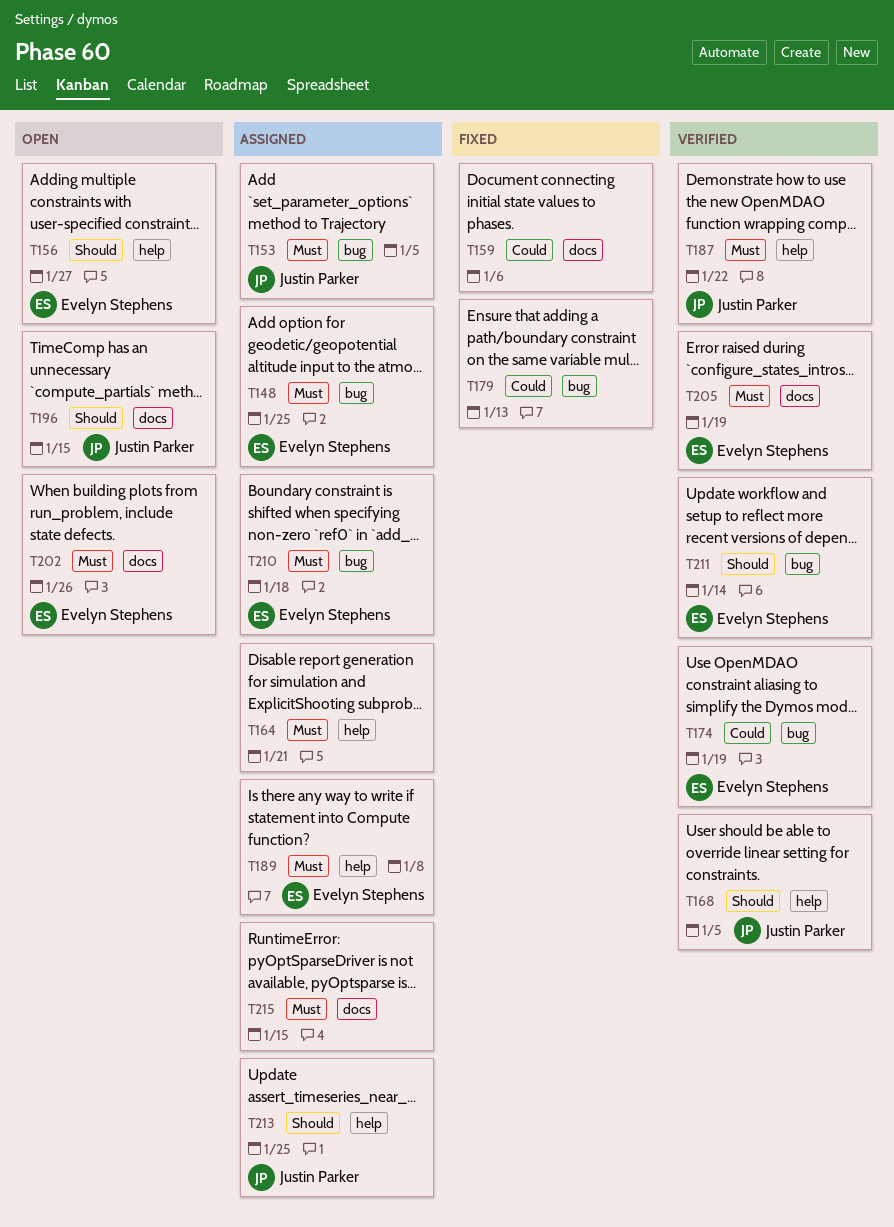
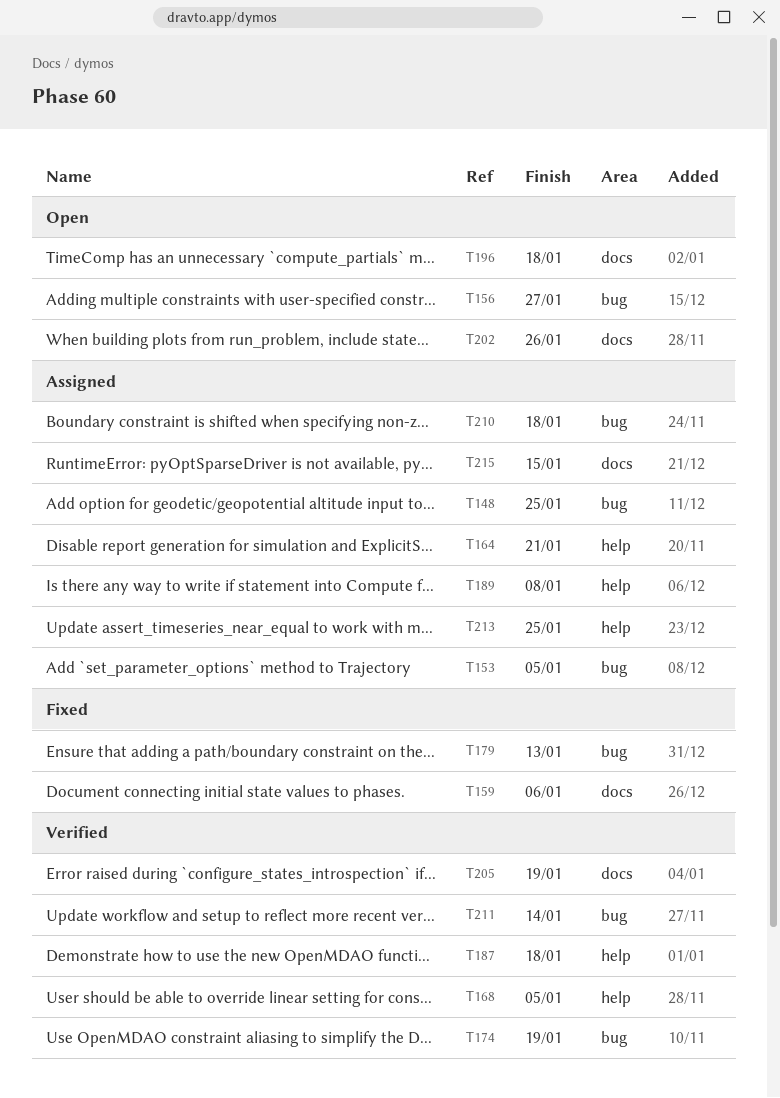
T156, label: help -> bug
T187, due: Jan 22 -> Jan 18
T196, due: Jan 15 -> Jan 18

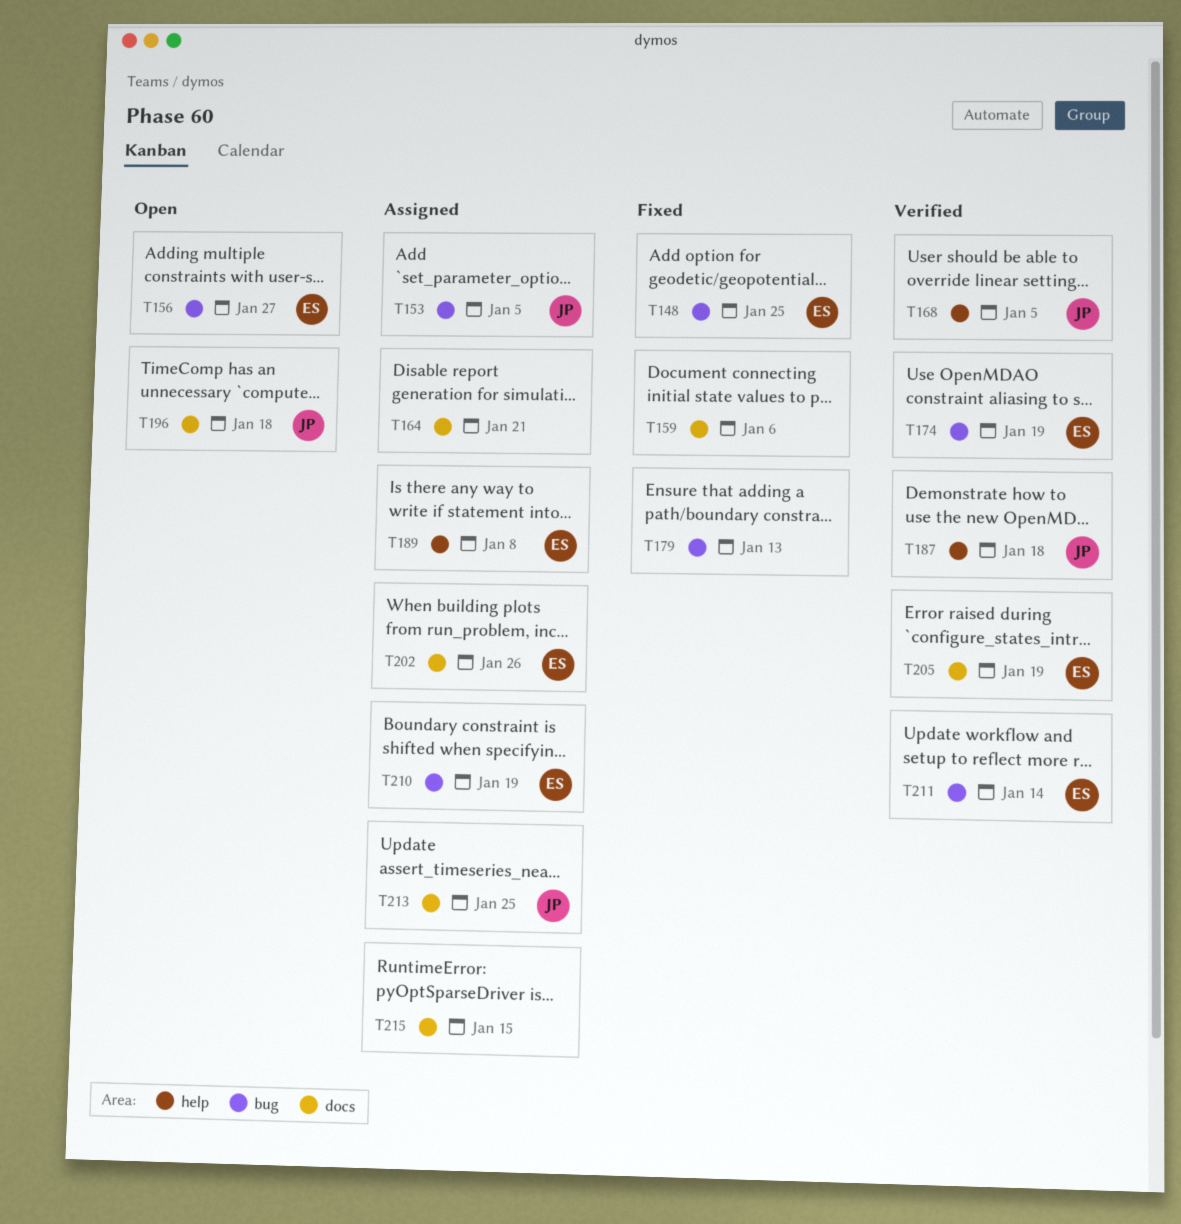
T148, status: Assigned -> Fixed
T164, label: help -> docs
T202, status: Open -> Assigned
T210, due: Jan 18 -> Jan 19
T213, label: help -> docs

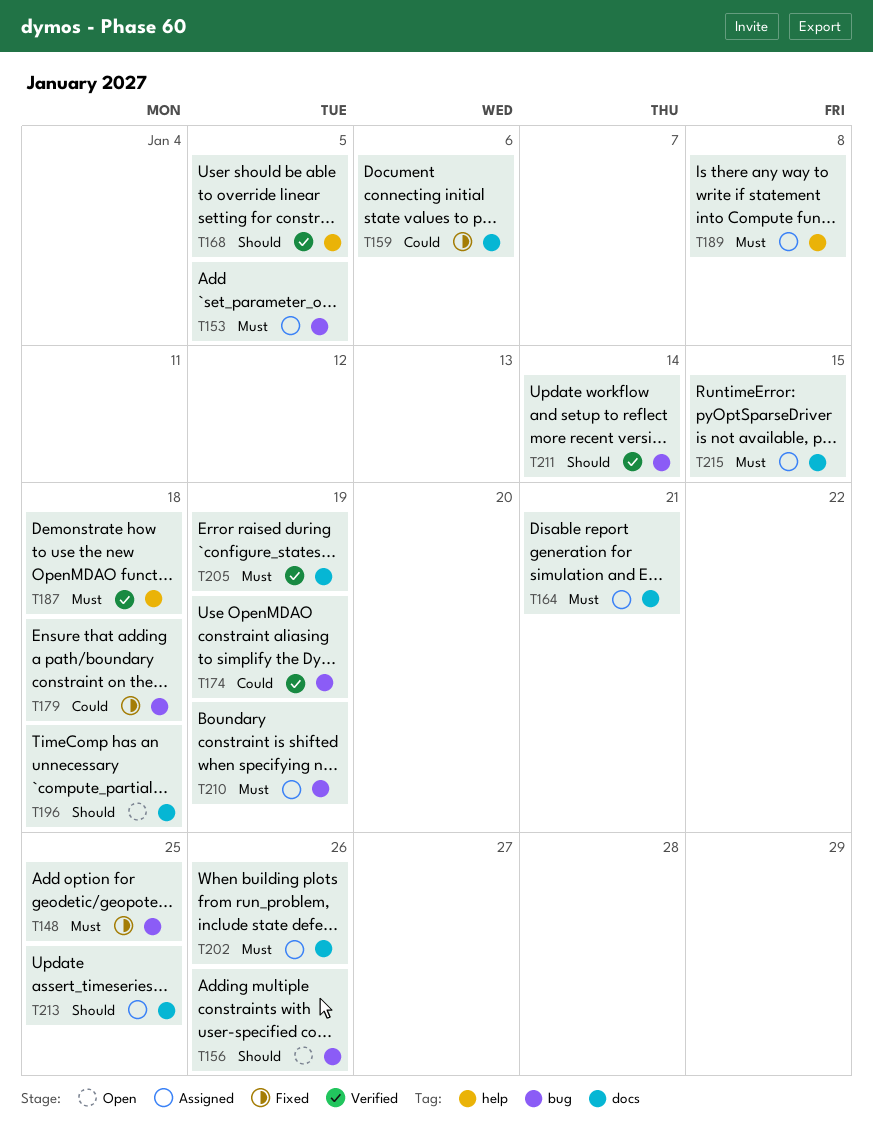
T156, due: Jan 27 -> Jan 26
T179, due: Jan 13 -> Jan 18

